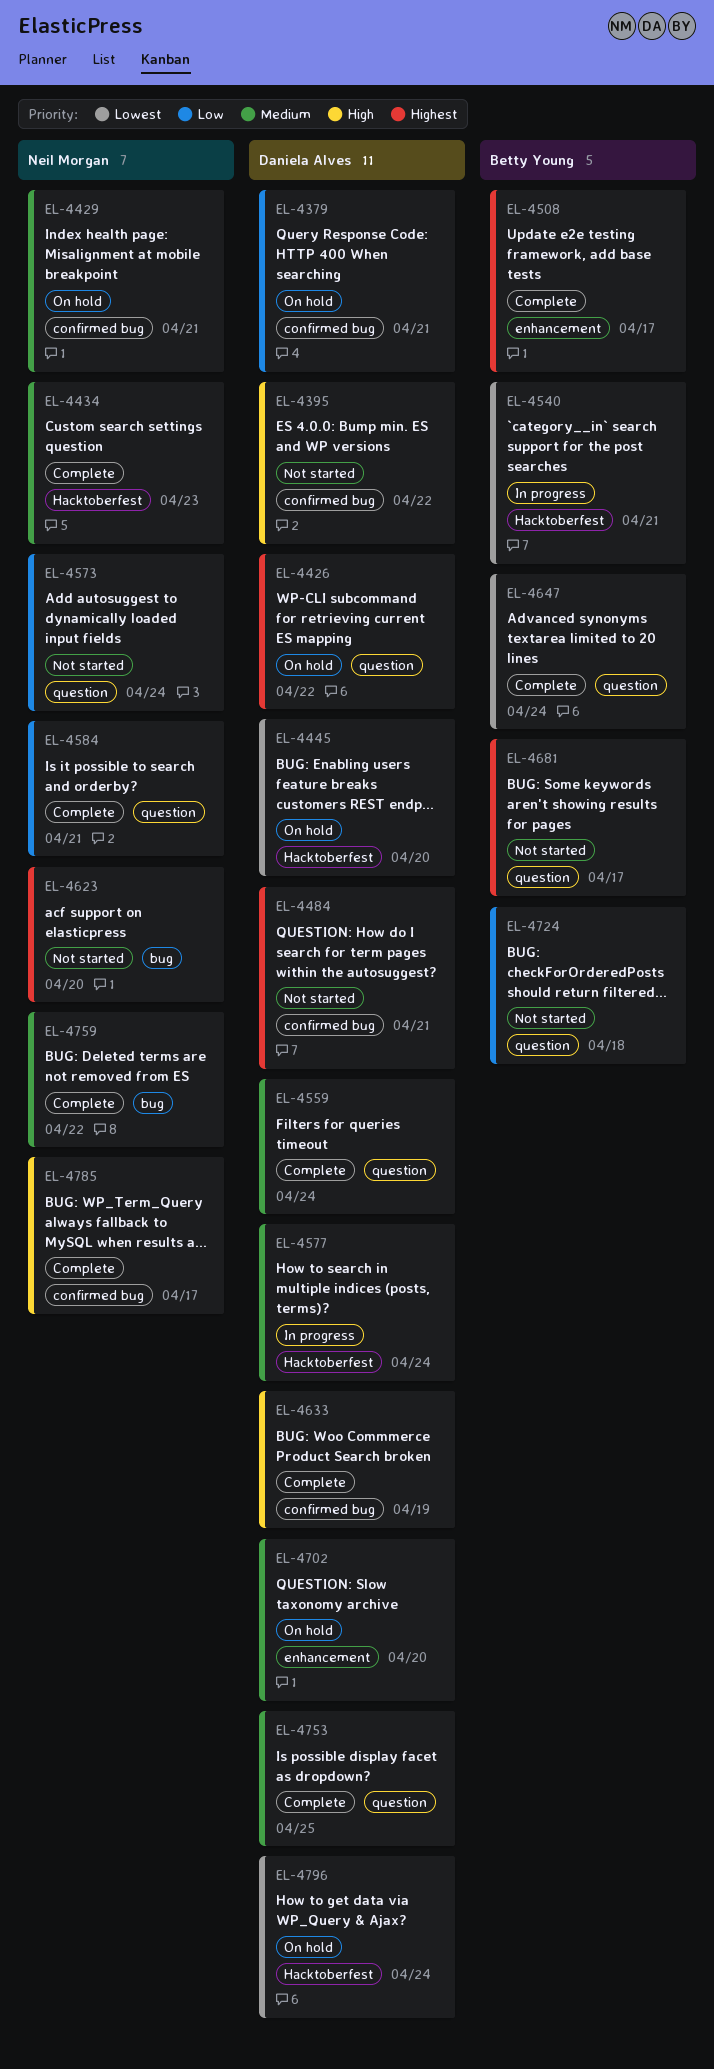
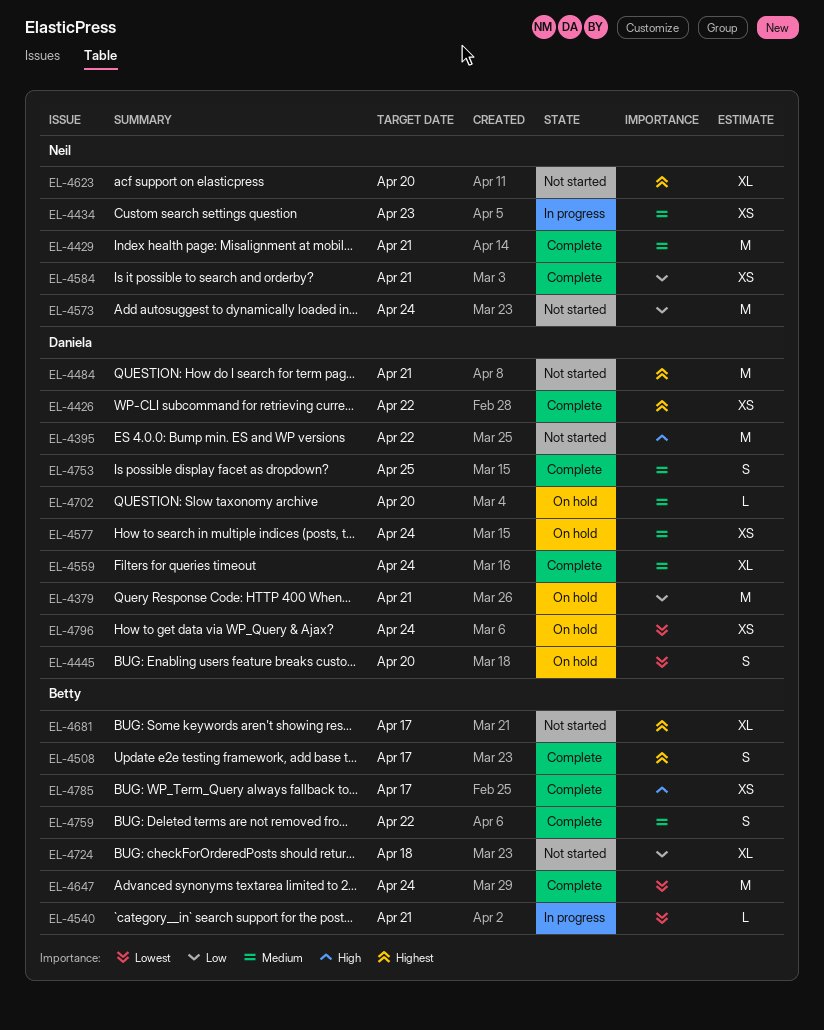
EL-4426, status: On hold -> Complete
EL-4429, status: On hold -> Complete
EL-4434, status: Complete -> In progress
EL-4577, status: In progress -> On hold
EL-4633: present -> none
EL-4759, owner: Neil Morgan -> Betty Young
EL-4785, owner: Neil Morgan -> Betty Young

